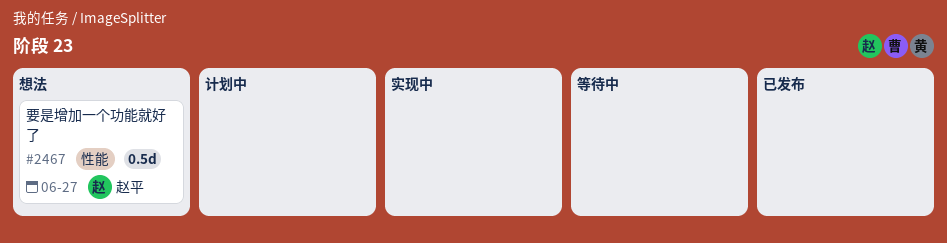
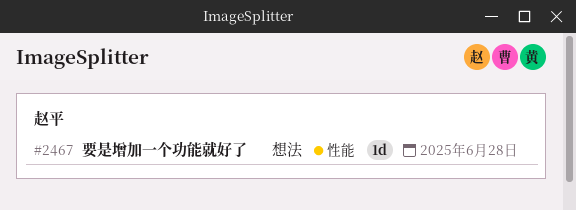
#2467, estimate: 0.5d -> 1d
#2467, due: Jun 27 -> Jun 28

